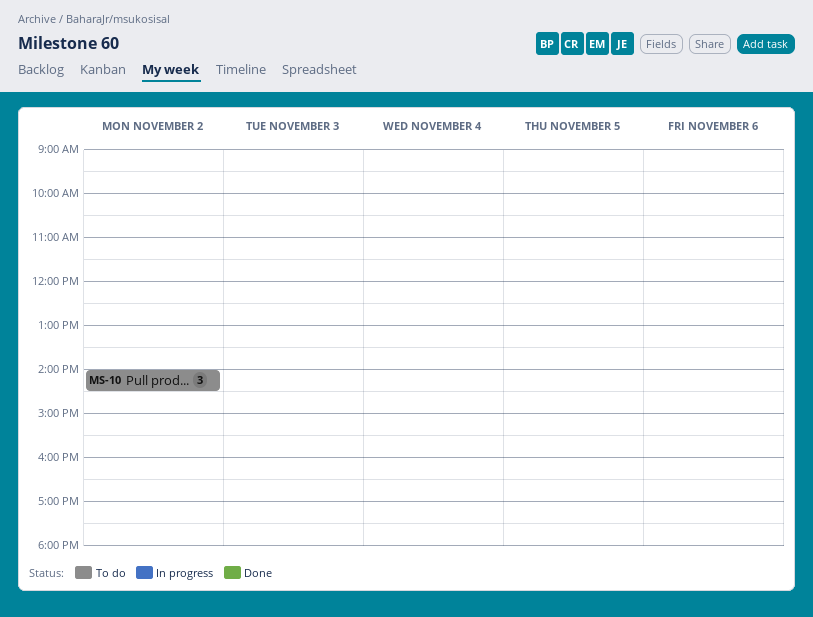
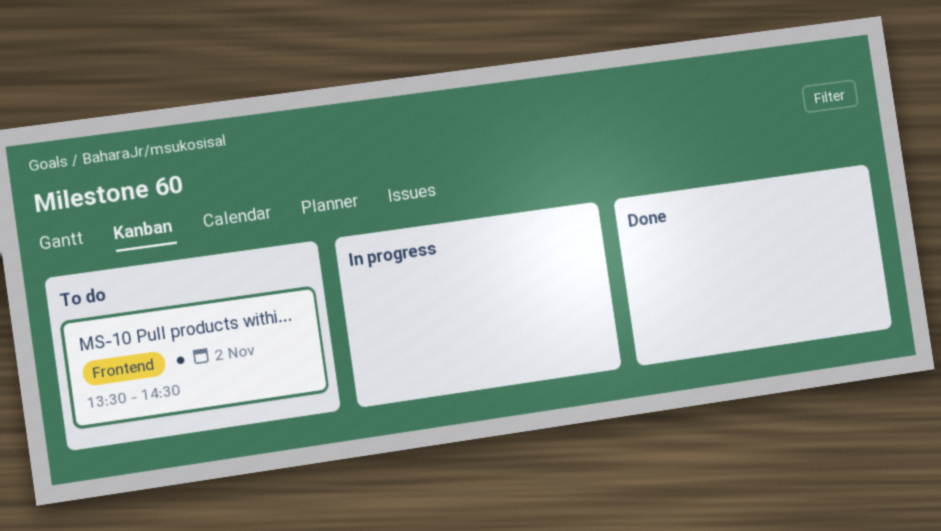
MS-10, estimate: 3 -> 1
MS-10, begins: 14:00 -> 13:30

